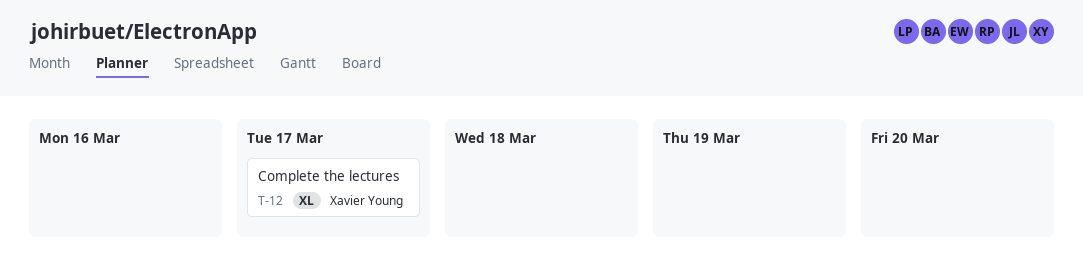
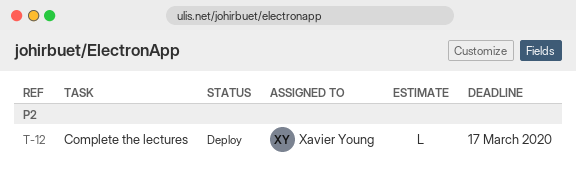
T-12, estimate: XL -> L

